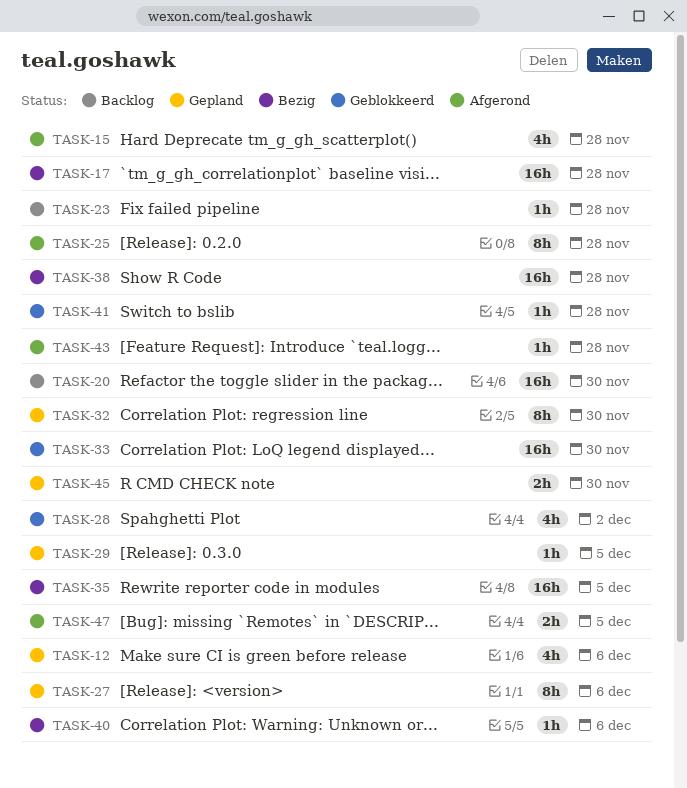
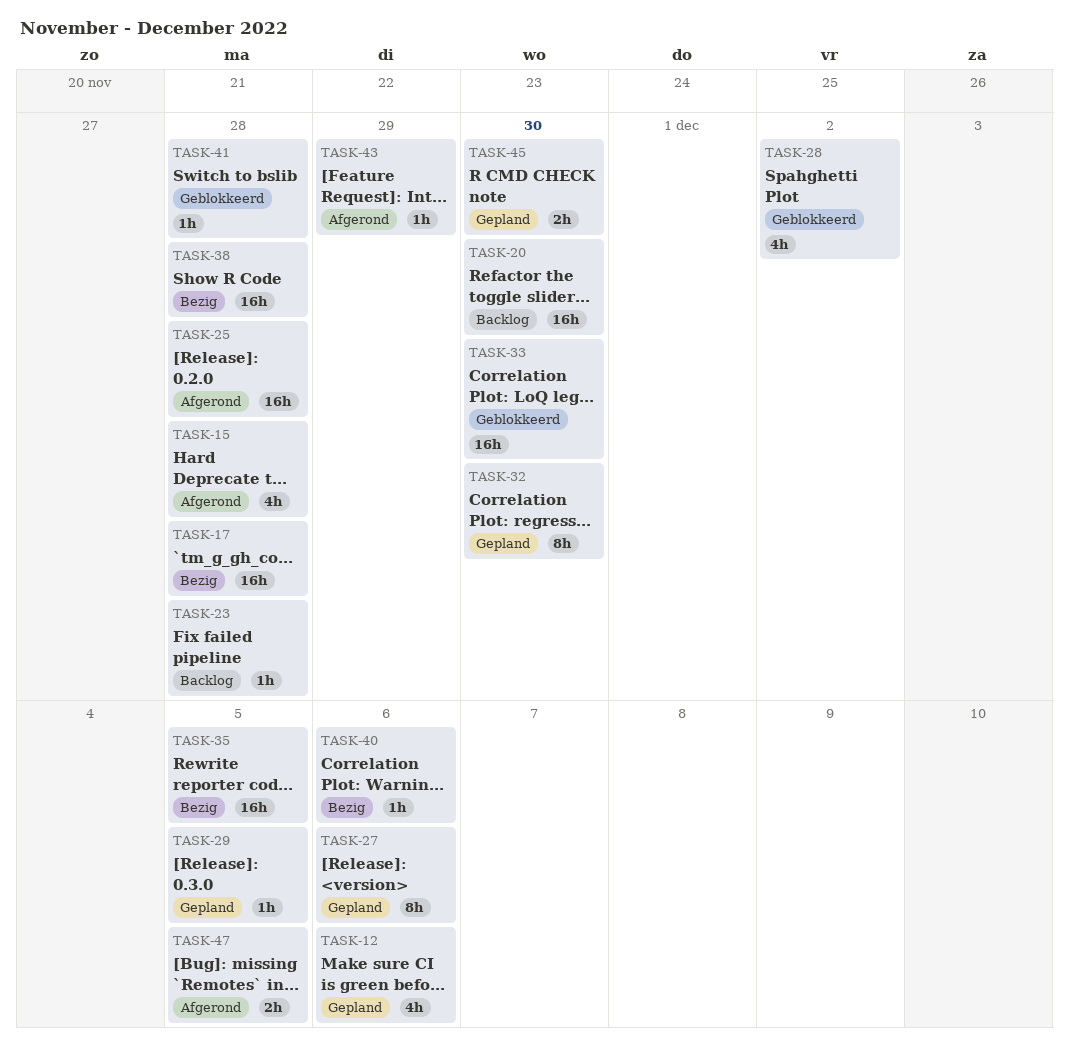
TASK-25, estimate: 8h -> 16h
TASK-43, due: Nov 28 -> Nov 29

